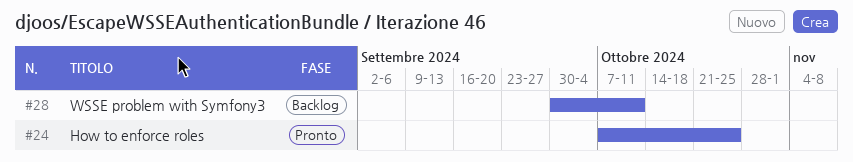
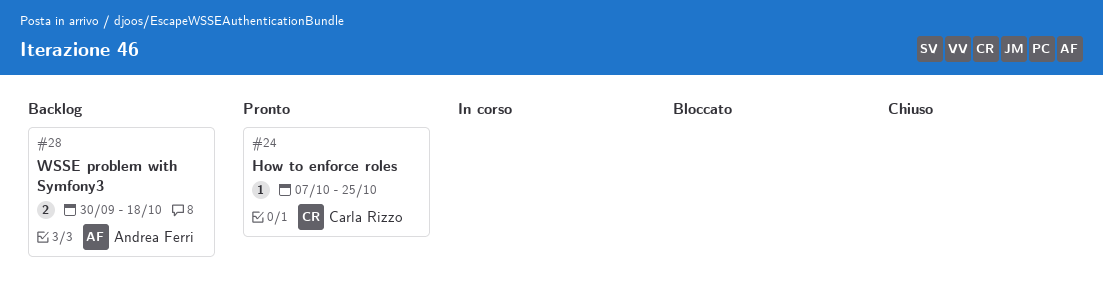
#28, due: Oct 11 -> Oct 18

